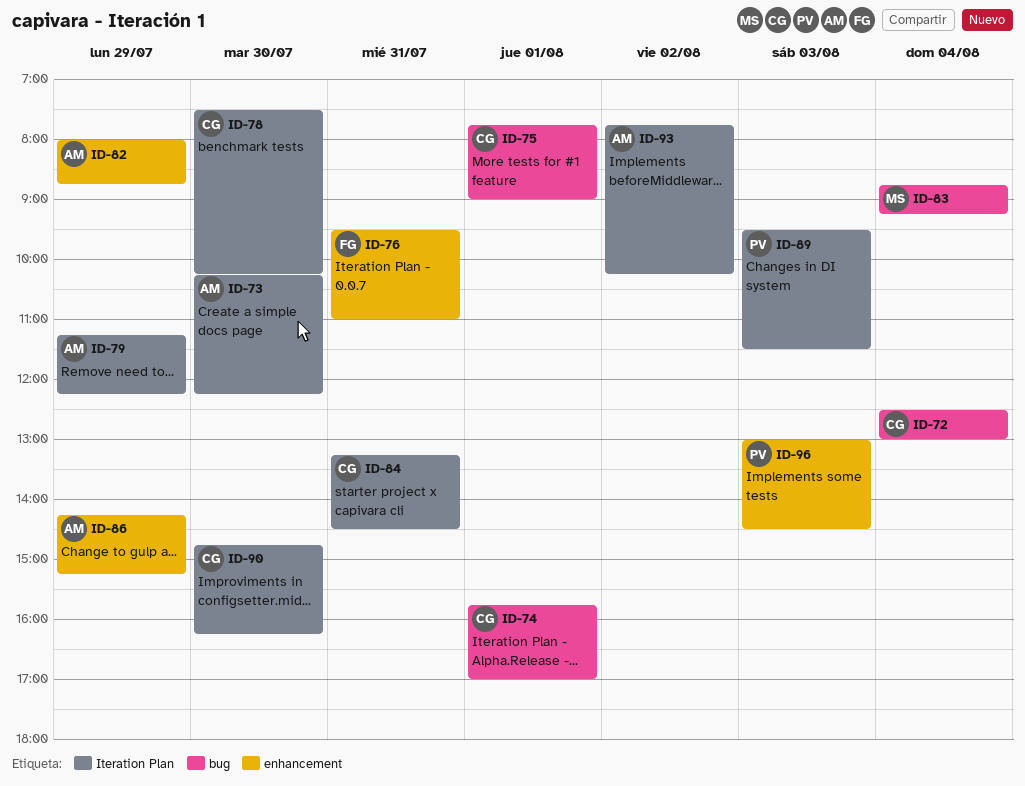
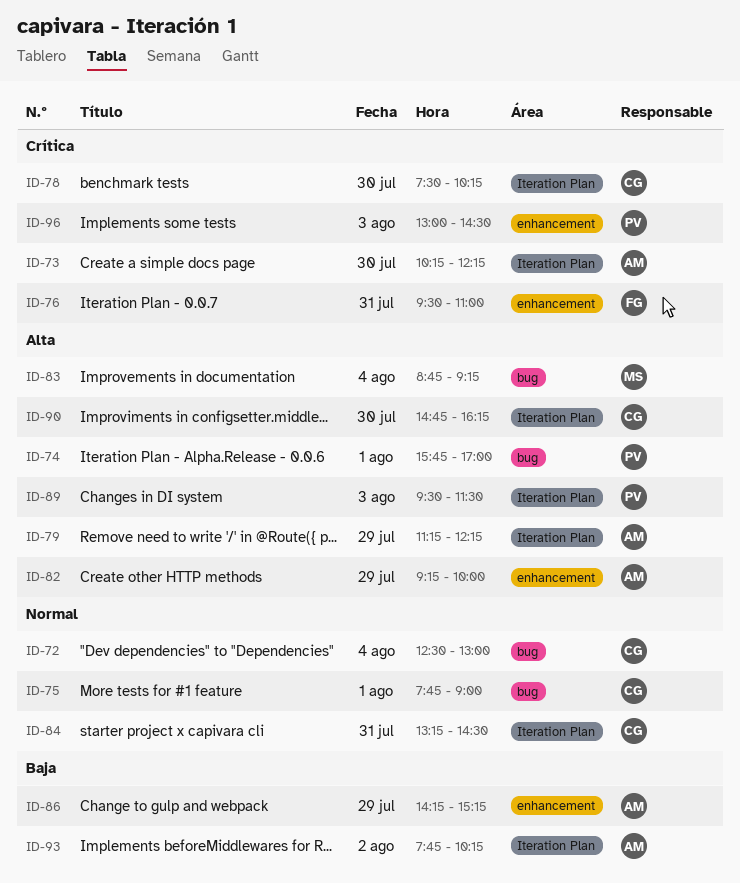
ID-74, owner: CG -> PV
ID-82, begins: 08:00 -> 09:15
ID-82, ends: 08:45 -> 10:00

